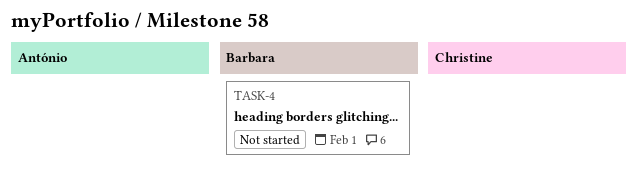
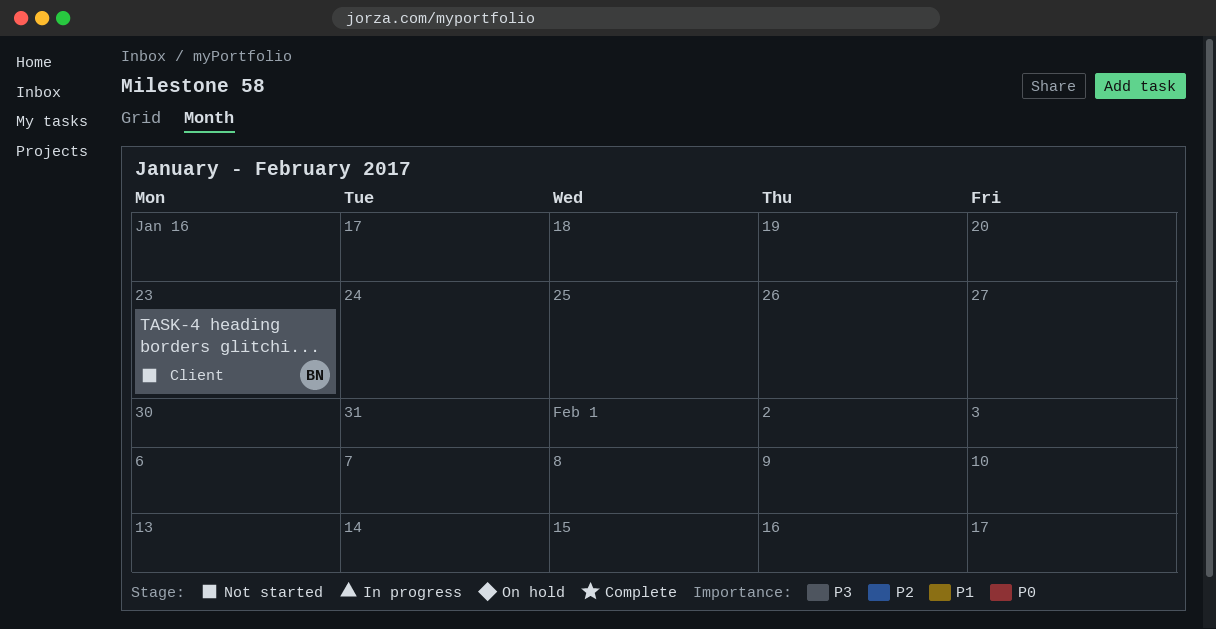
TASK-4, due: Feb 1 -> Jan 23

